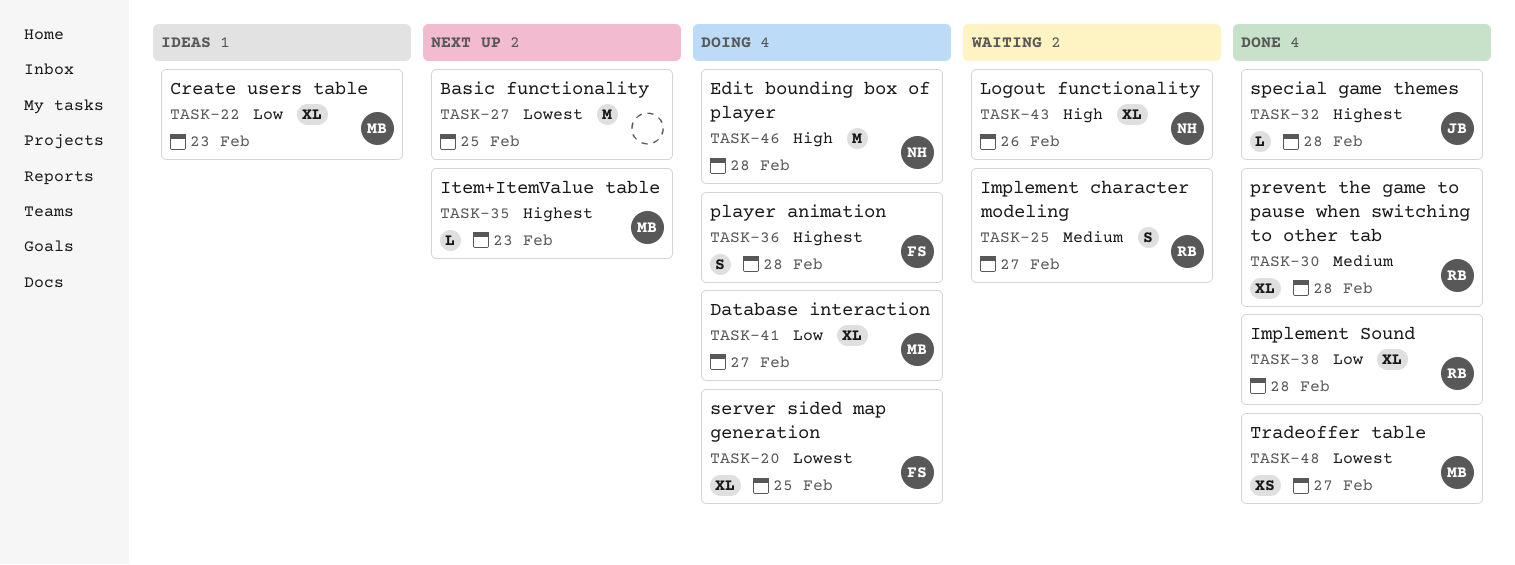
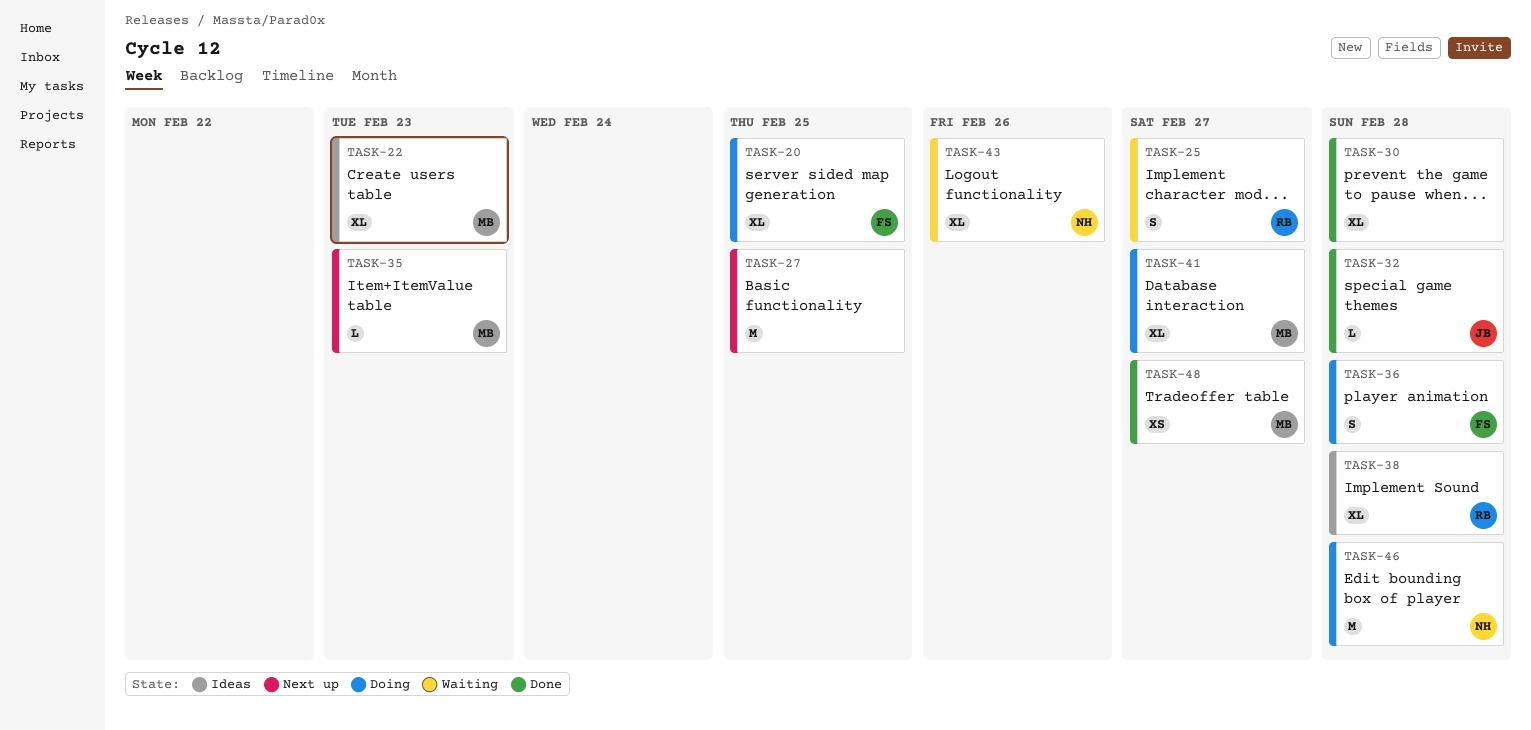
TASK-30, owner: RB -> none
TASK-38, status: Done -> Ideas

